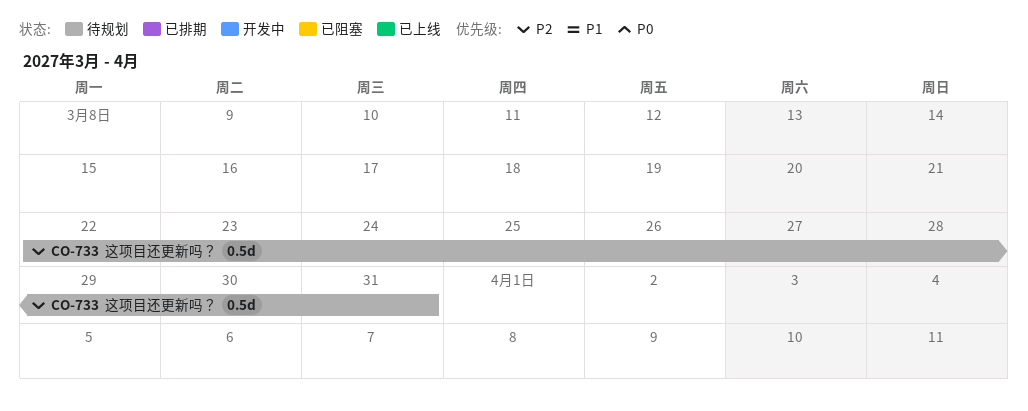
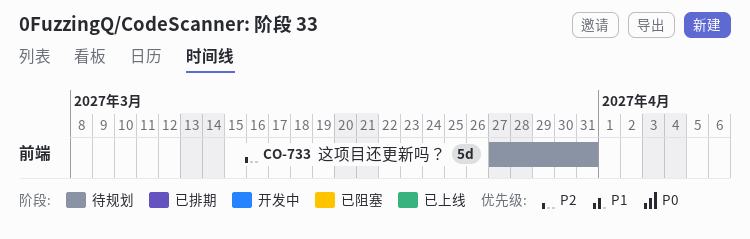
CO-733, estimate: 0.5d -> 5d
CO-733, start: Mar 22 -> Mar 27

